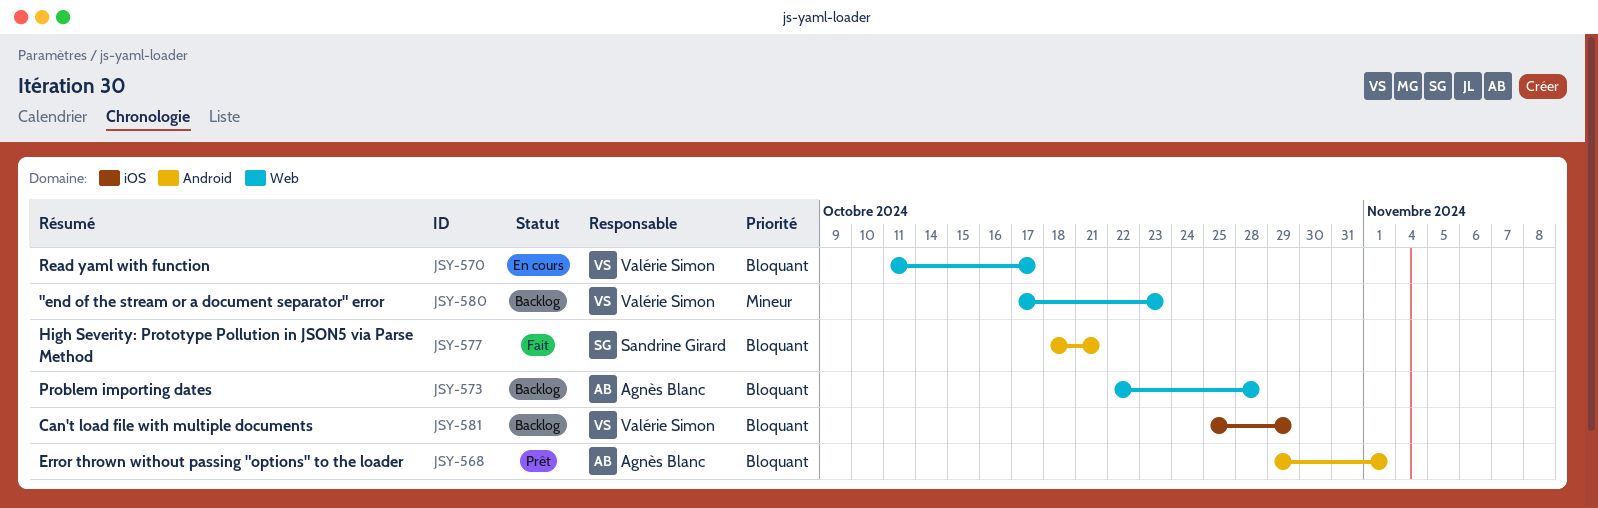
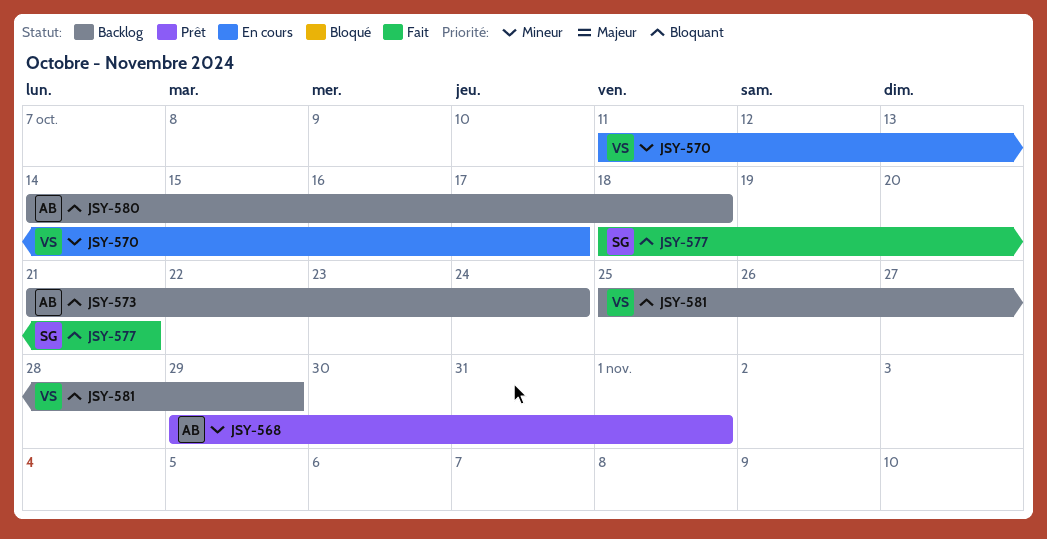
JSY-568, priority: Bloquant -> Mineur
JSY-570, priority: Bloquant -> Mineur
JSY-573, start: Oct 22 -> Oct 21
JSY-573, due: Oct 28 -> Oct 24
JSY-580, owner: Valérie Simon -> Agnès Blanc
JSY-580, priority: Mineur -> Bloquant
JSY-580, start: Oct 17 -> Oct 14
JSY-580, due: Oct 23 -> Oct 18

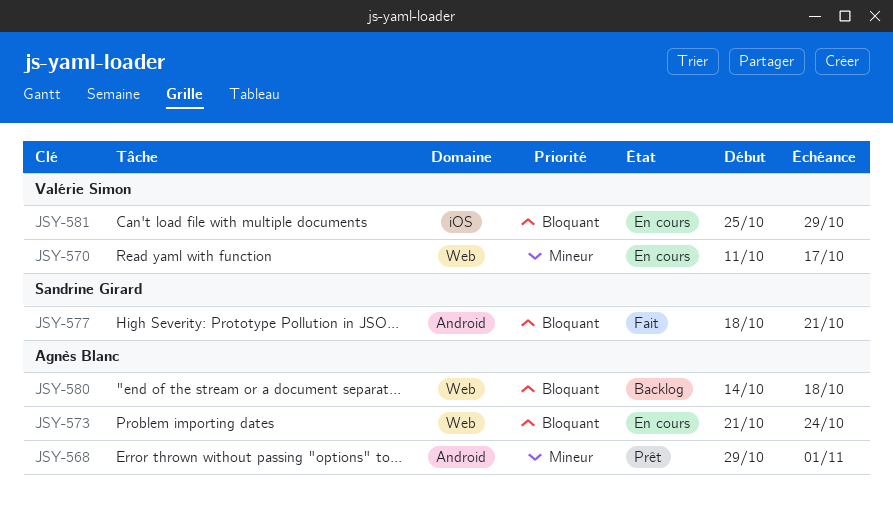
JSY-573, status: Backlog -> En cours
JSY-581, status: Backlog -> En cours

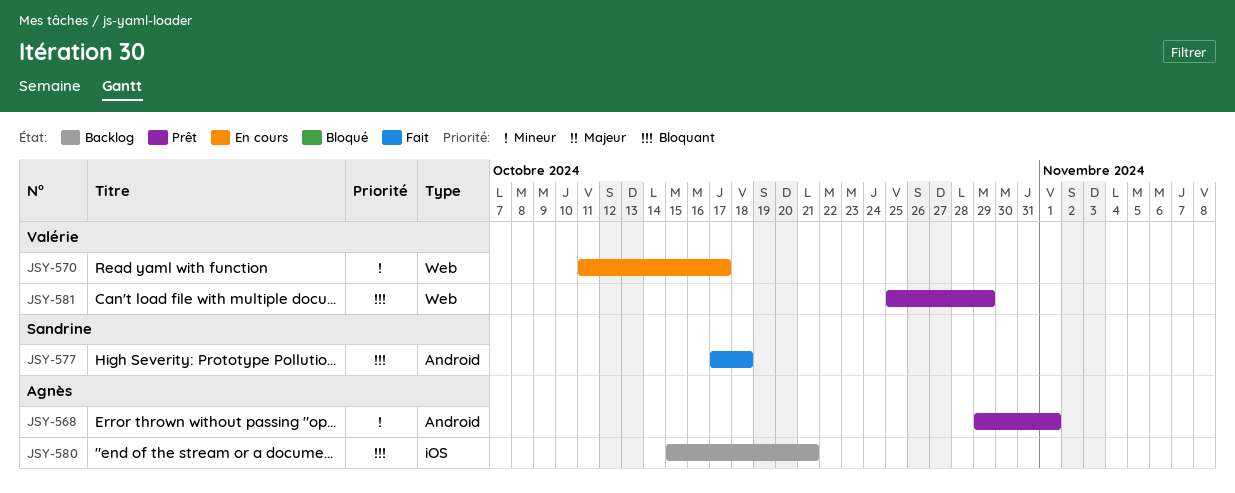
JSY-573: present -> none
JSY-577, start: Oct 18 -> Oct 17
JSY-577, due: Oct 21 -> Oct 18
JSY-580, label: Web -> iOS
JSY-580, start: Oct 14 -> Oct 15
JSY-580, due: Oct 18 -> Oct 21
JSY-581, status: En cours -> Prêt
JSY-581, label: iOS -> Web

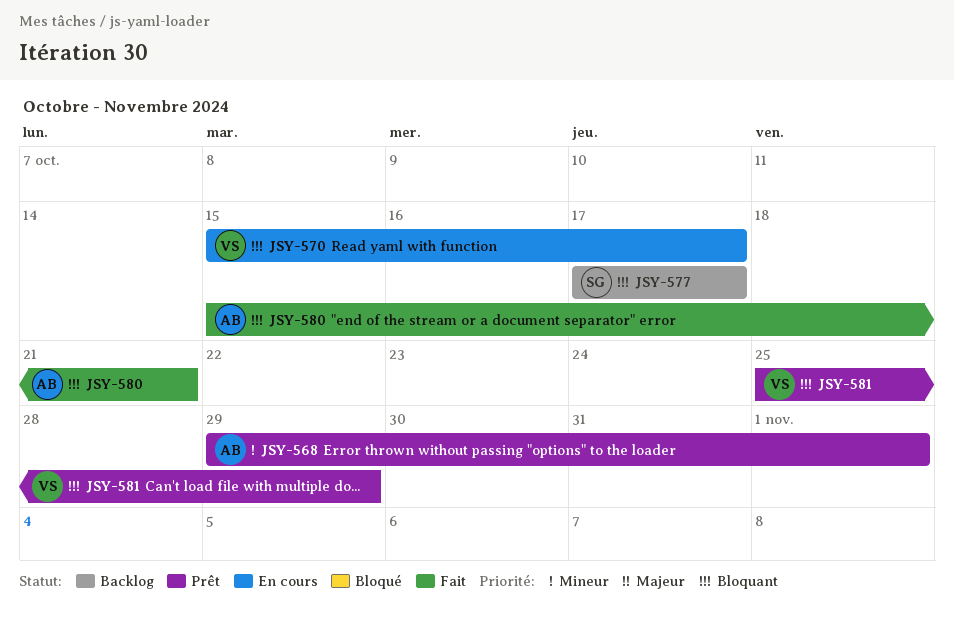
JSY-570, priority: Mineur -> Bloquant
JSY-570, start: Oct 11 -> Oct 15
JSY-577, status: Fait -> Backlog
JSY-577, due: Oct 18 -> Oct 17
JSY-580, status: Backlog -> Fait

